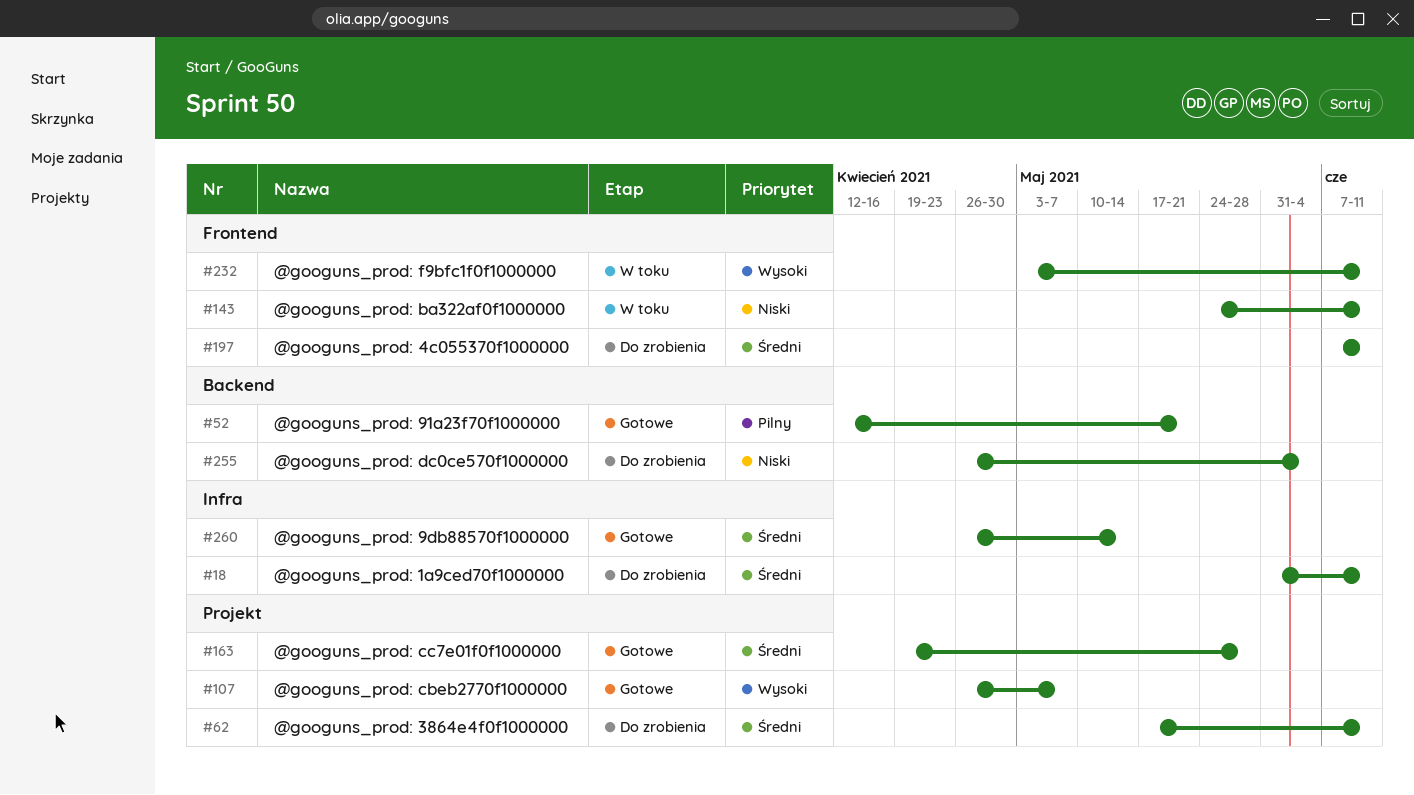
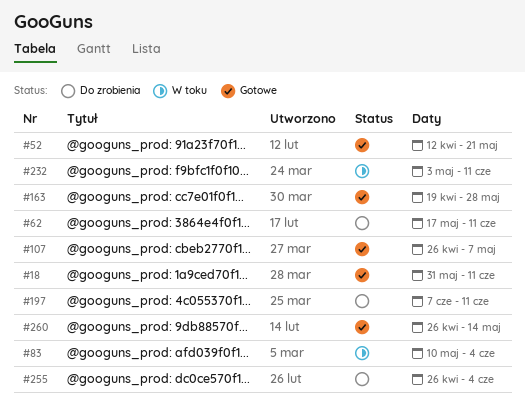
#18, status: Do zrobienia -> Gotowe
#83: none -> present
#143: present -> none

